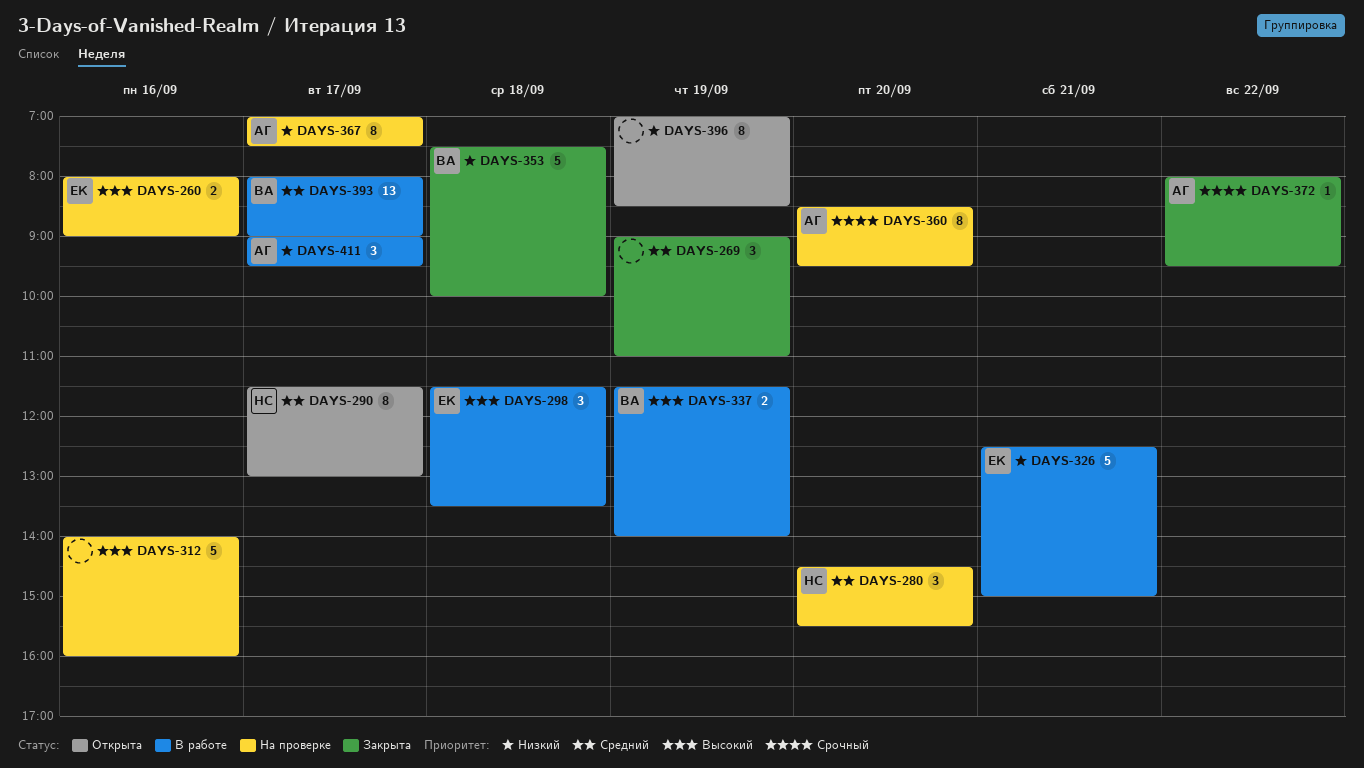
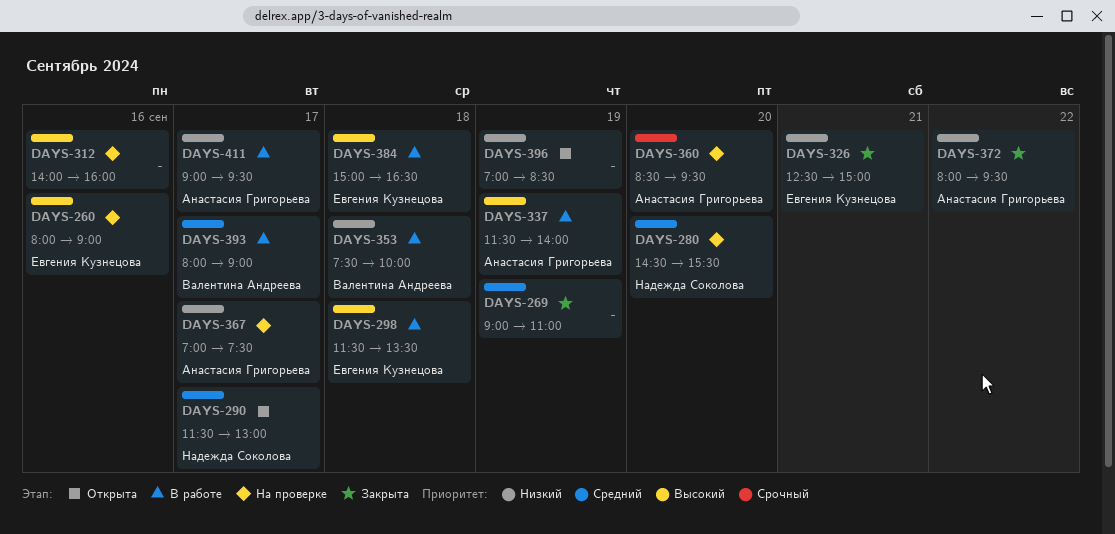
DAYS-326, status: В работе -> Закрыта
DAYS-337, owner: Валентина Андреева -> Анастасия Григорьева
DAYS-353, status: Закрыта -> В работе
DAYS-372, priority: Срочный -> Низкий
DAYS-384: none -> present

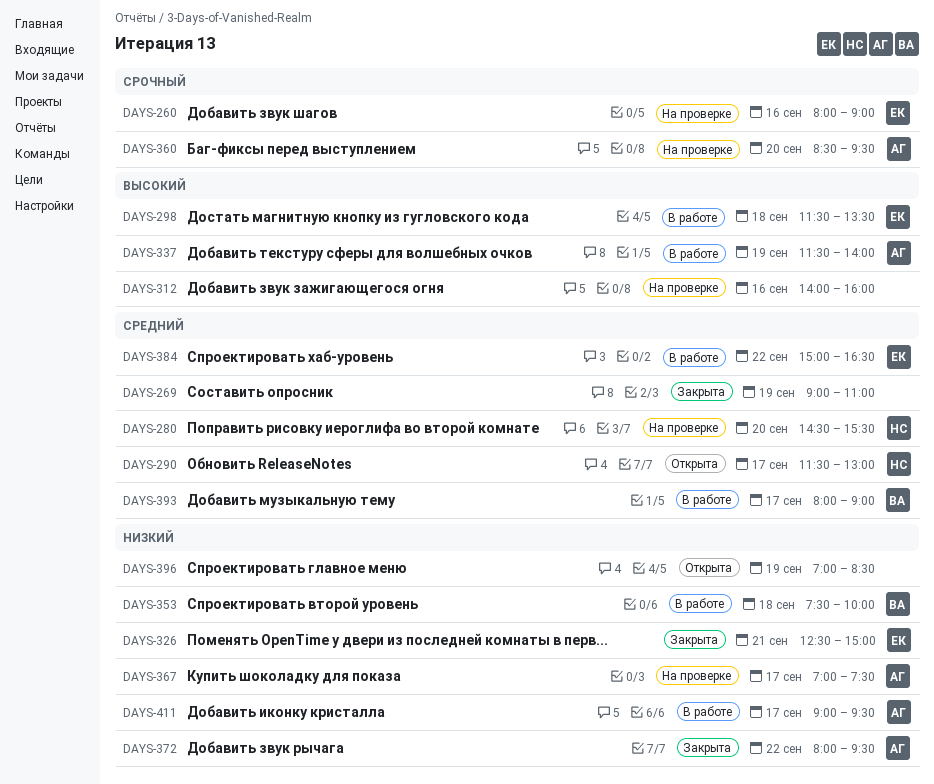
DAYS-260, priority: Высокий -> Срочный
DAYS-384, priority: Высокий -> Средний
DAYS-384, day: Sep 18 -> Sep 22

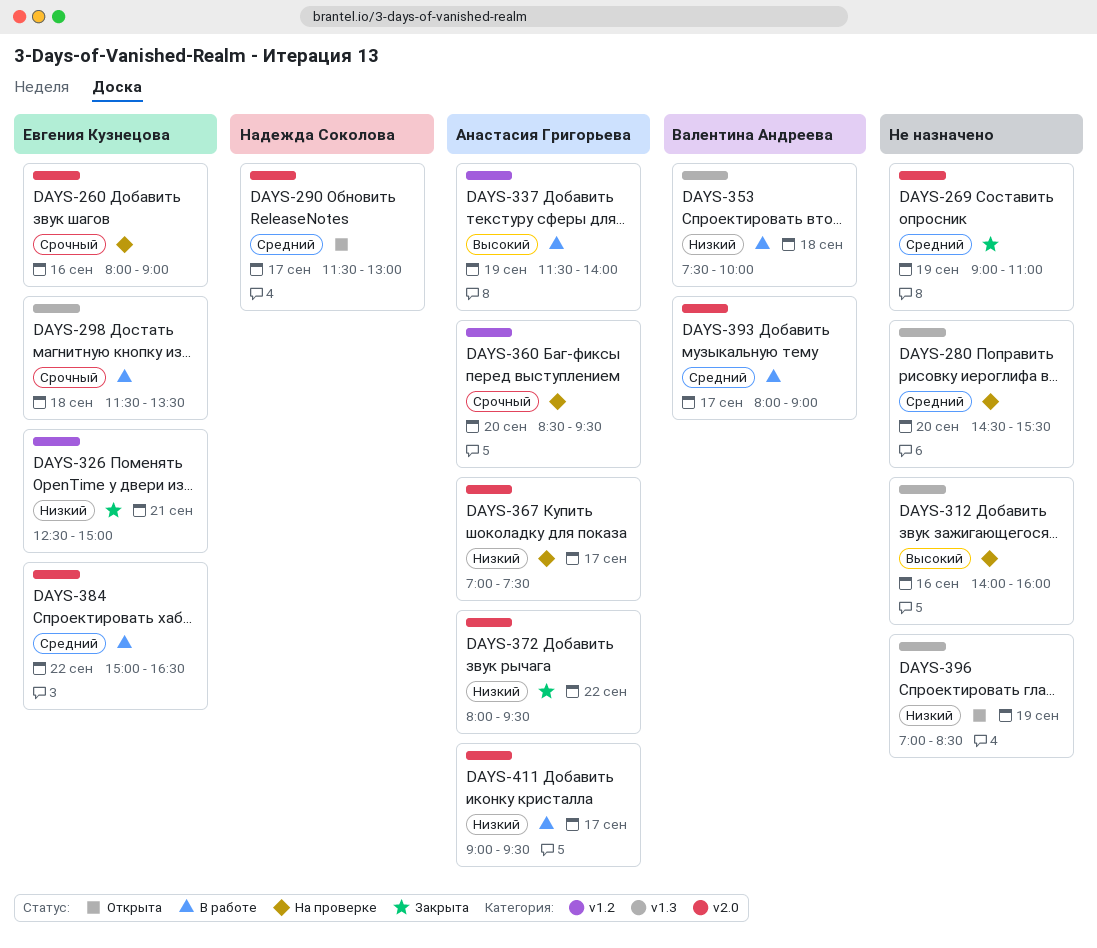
DAYS-280, owner: Надежда Соколова -> none
DAYS-298, priority: Высокий -> Срочный

